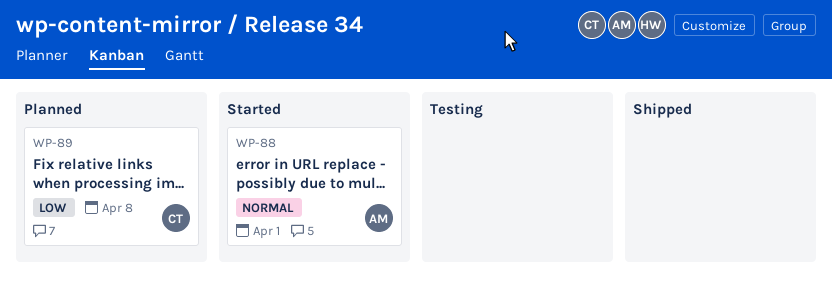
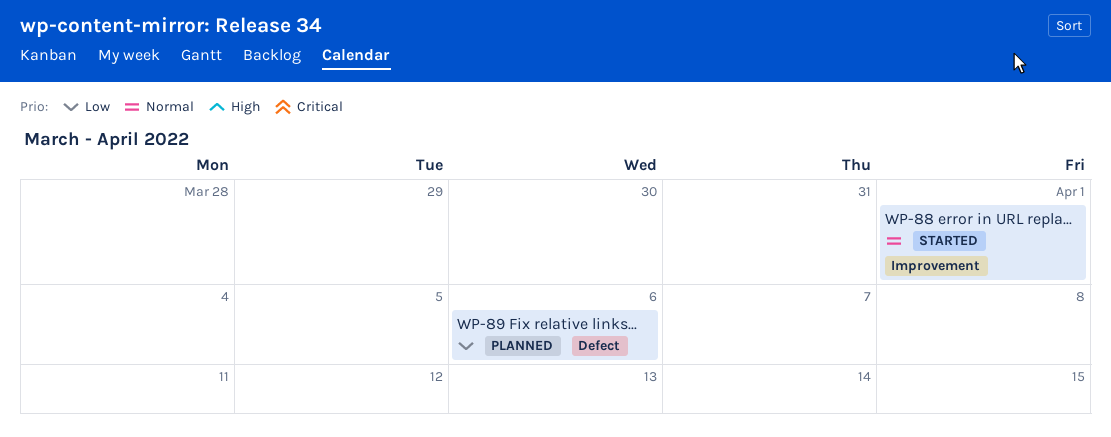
WP-89, due: Apr 8 -> Apr 6

